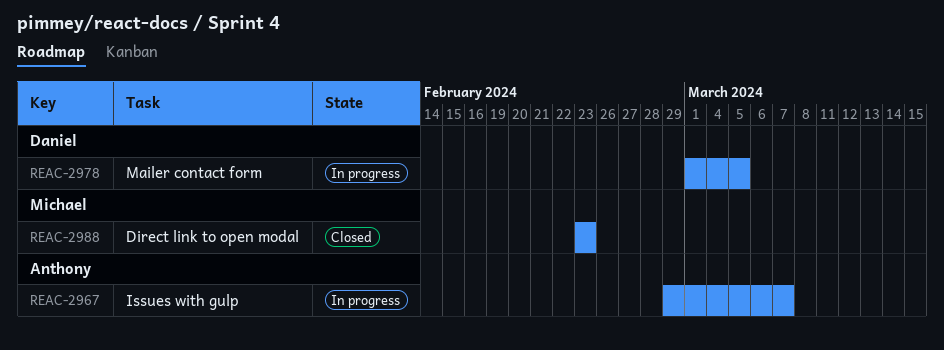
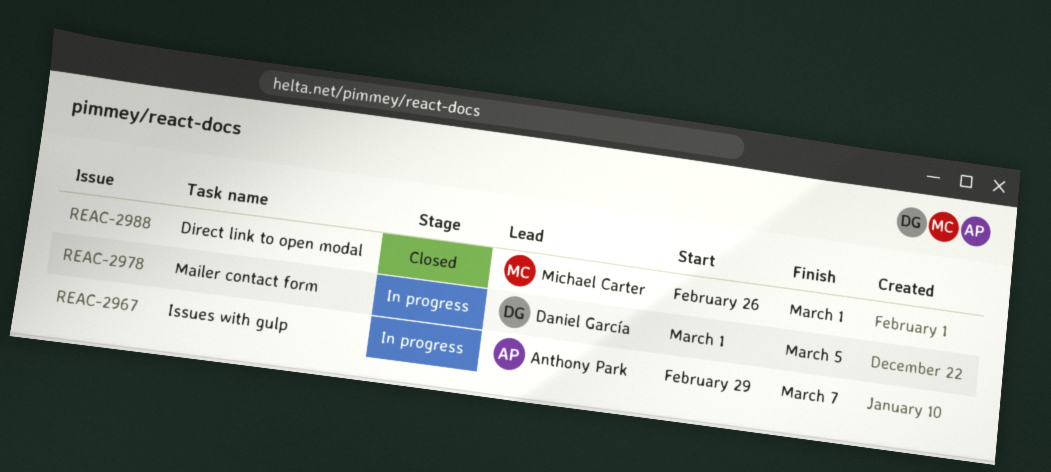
REAC-2988, start: Feb 23 -> Feb 26
REAC-2988, due: Feb 23 -> Mar 1

